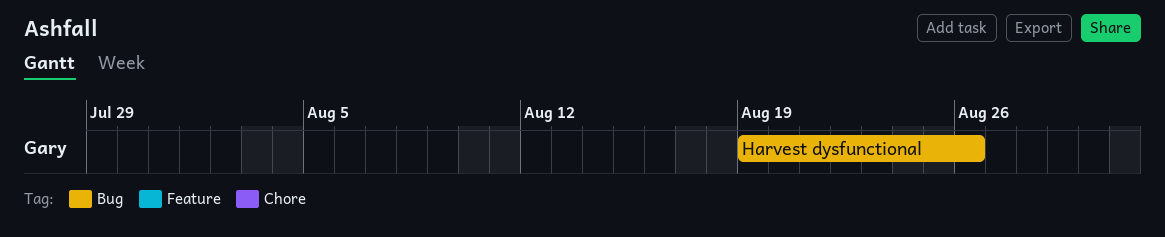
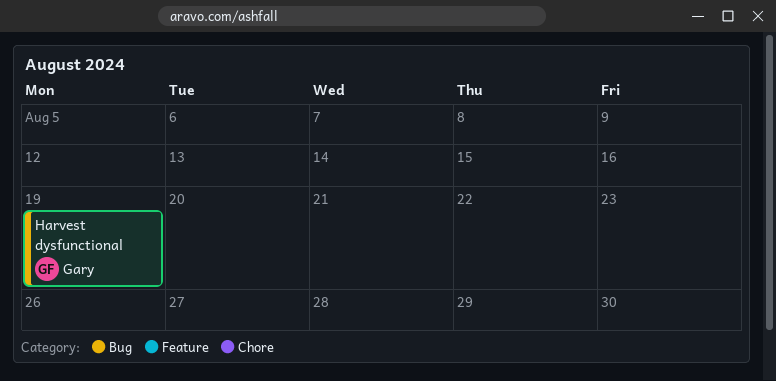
Harvest dysfunctional, due: Aug 26 -> Aug 19

